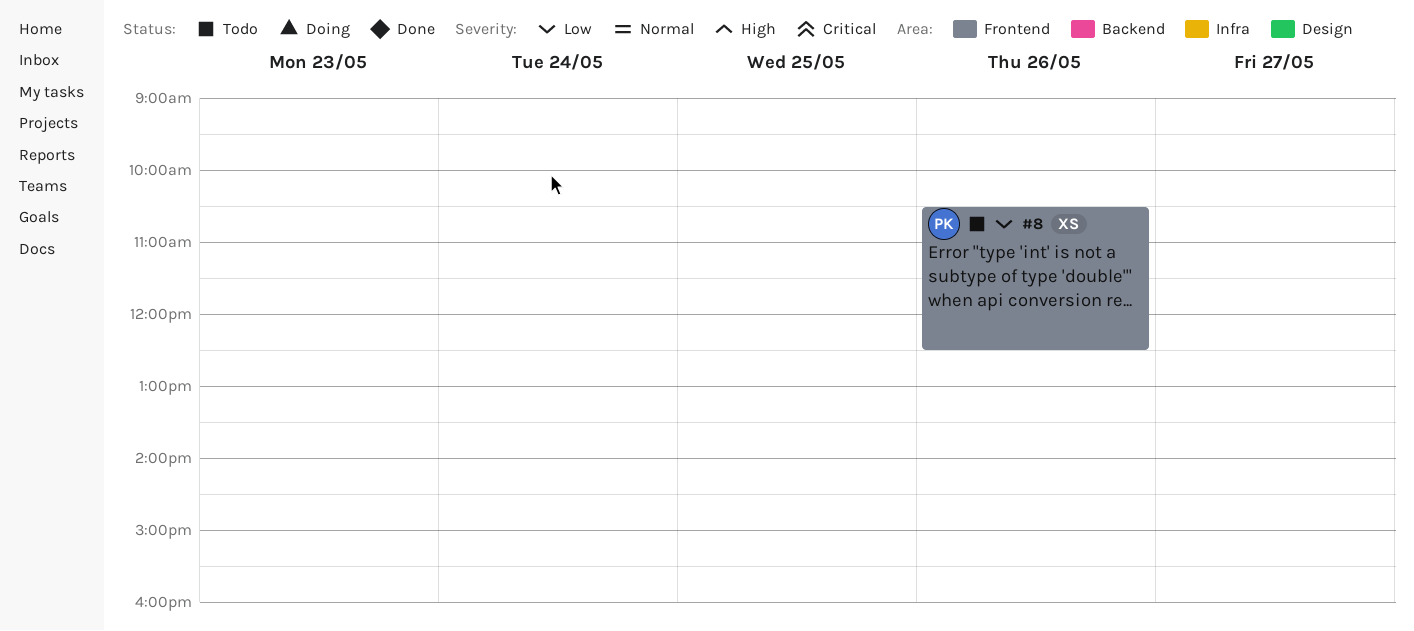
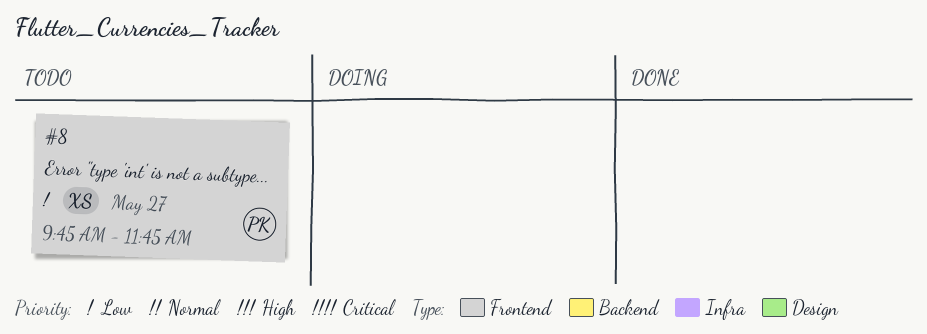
#8, day: May 26 -> May 27
#8, begins: 10:30 -> 09:45
#8, ends: 12:30 -> 11:45

